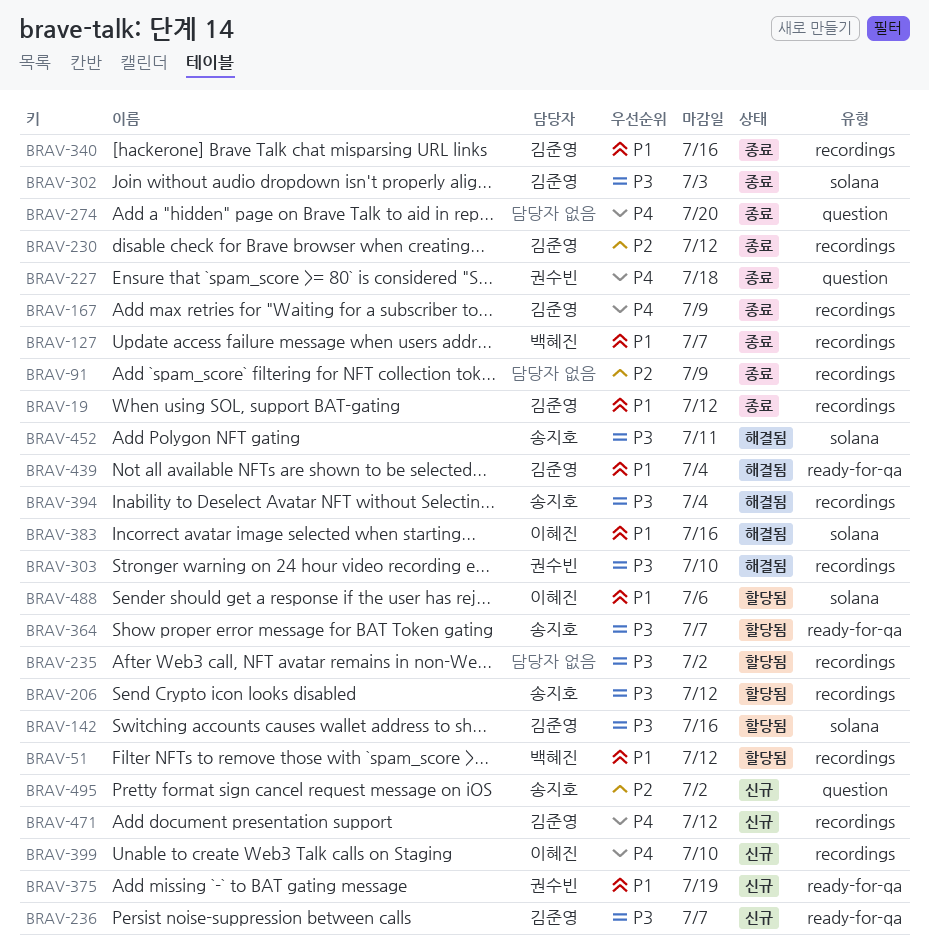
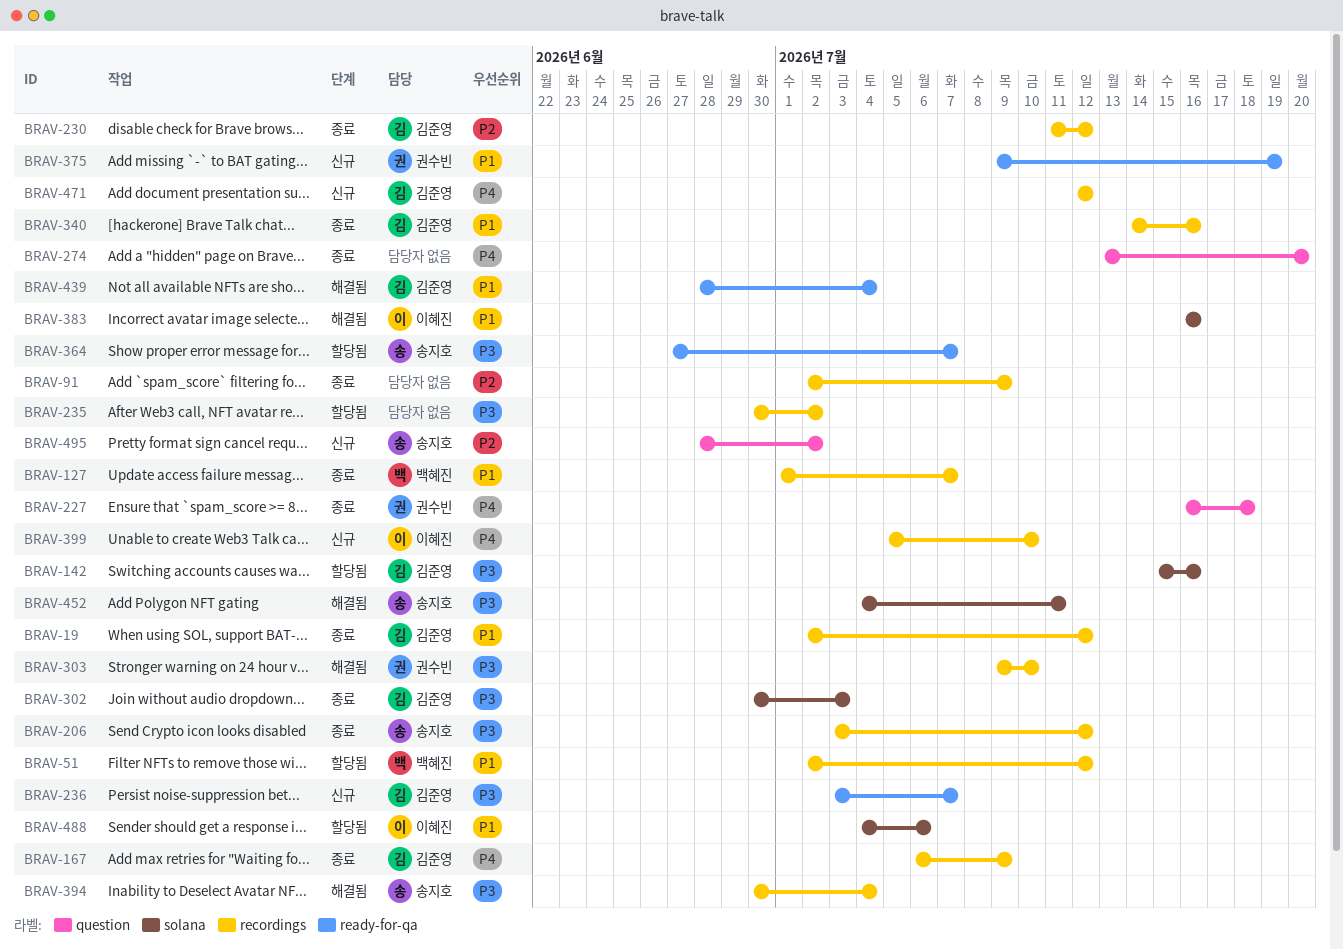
BRAV-206, status: 할당됨 -> 종료

